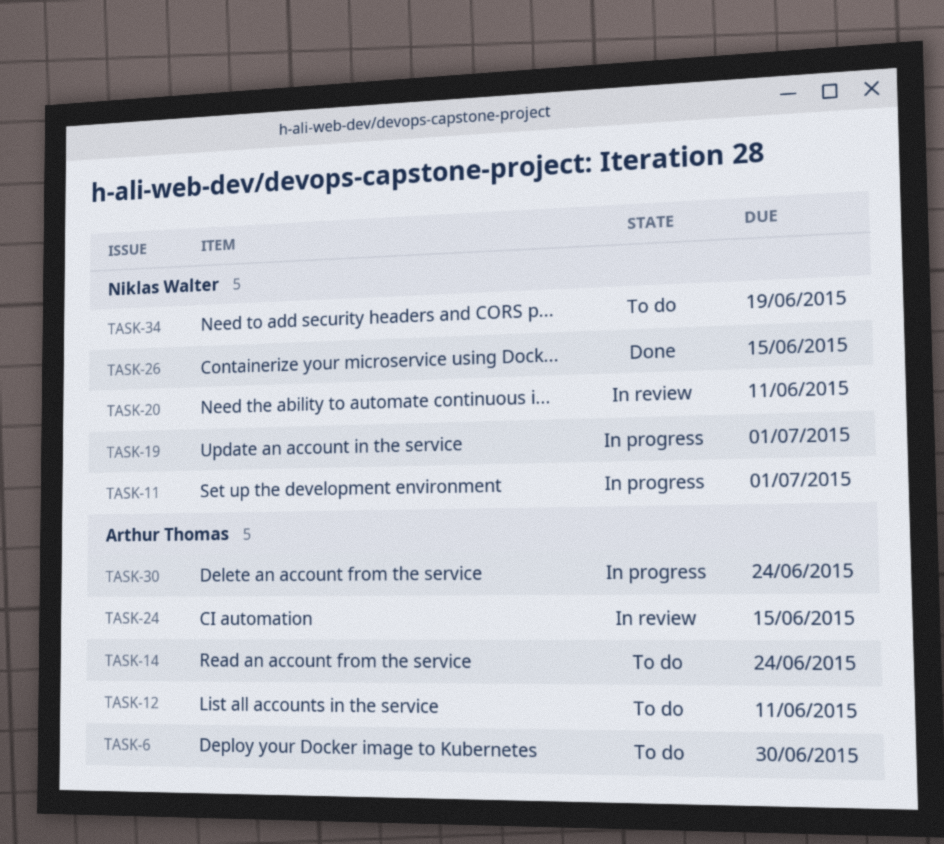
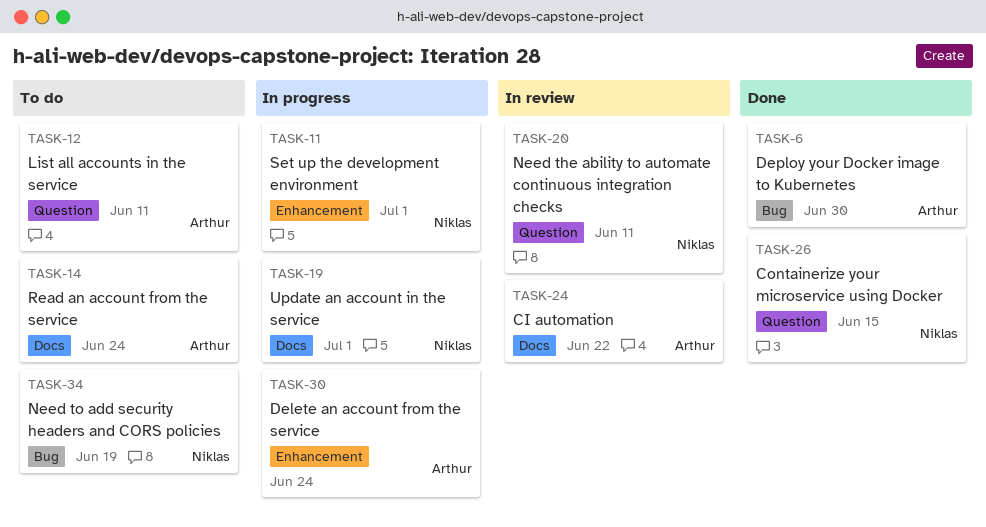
TASK-6, status: To do -> Done
TASK-24, due: Jun 15 -> Jun 22

